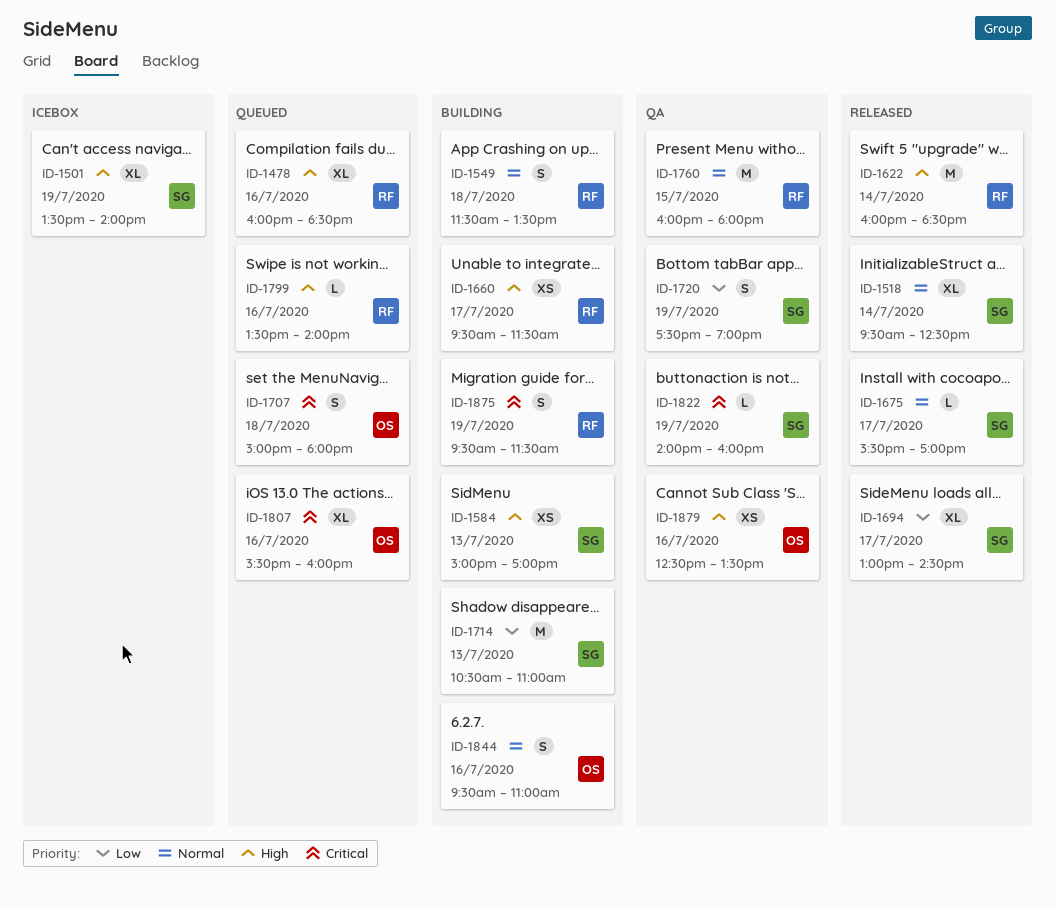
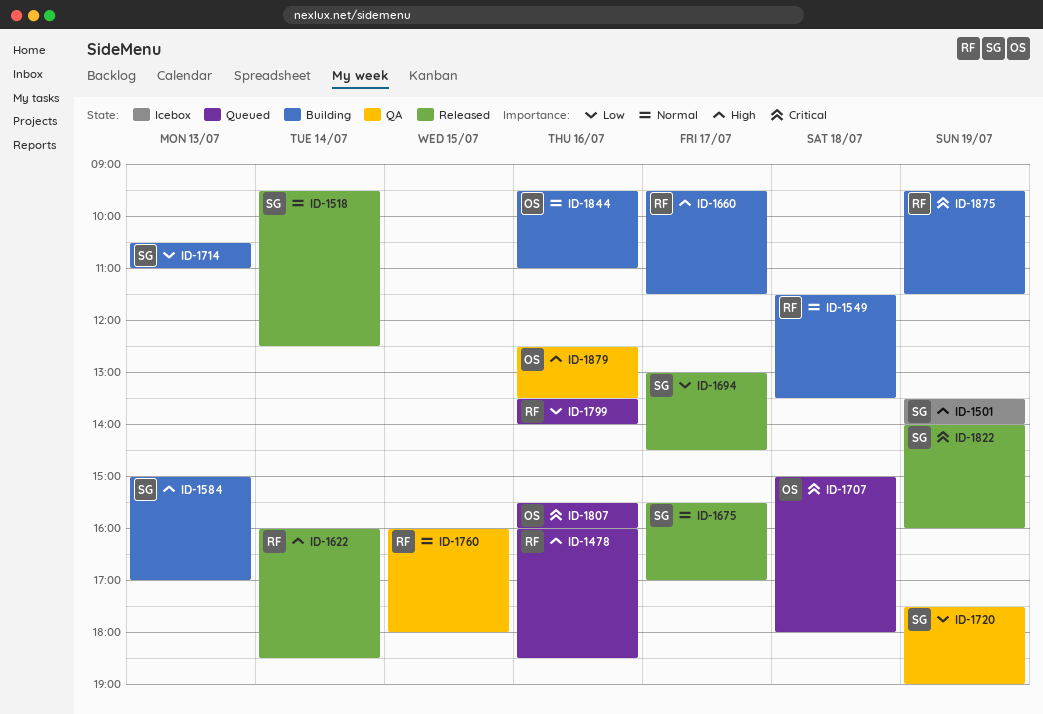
ID-1799, priority: High -> Low
ID-1822, status: QA -> Released

